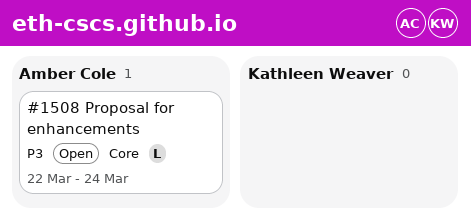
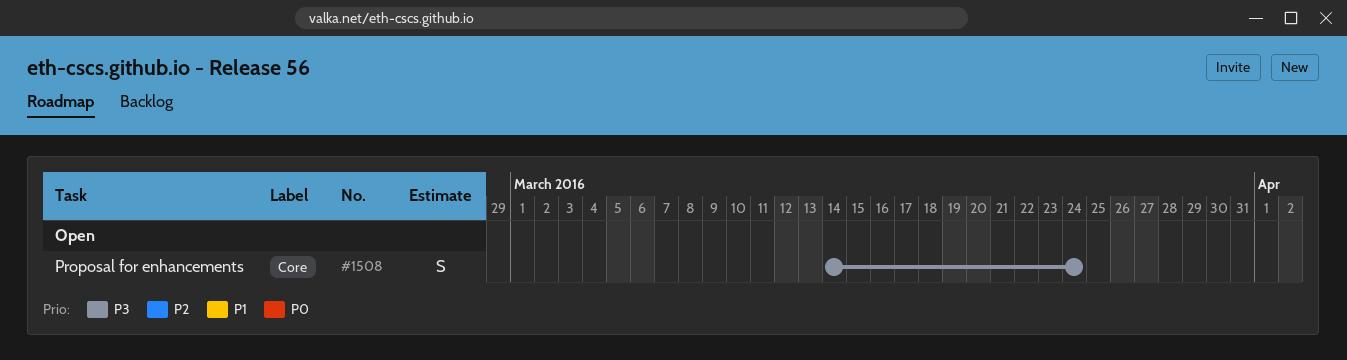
#1508, estimate: L -> S
#1508, start: Mar 22 -> Mar 14

